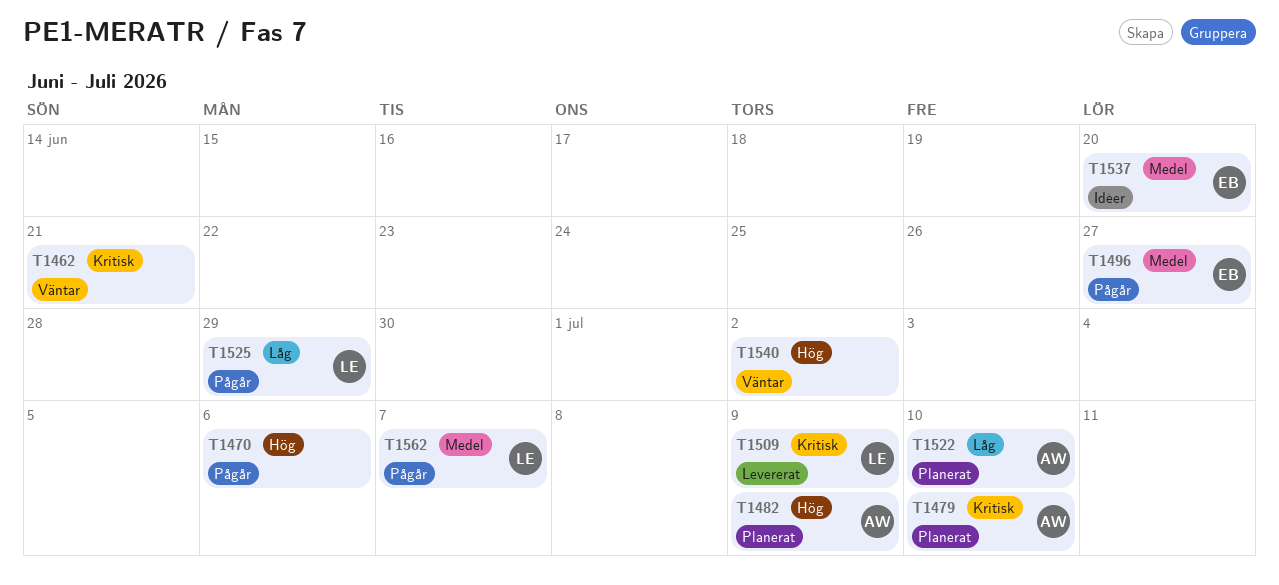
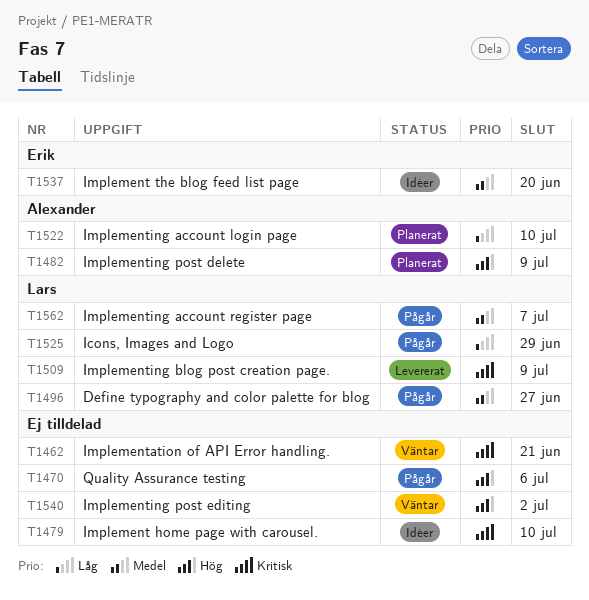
T1479, status: Planerat -> Idéer
T1479, owner: Alexander -> none
T1496, owner: Erik -> Lars

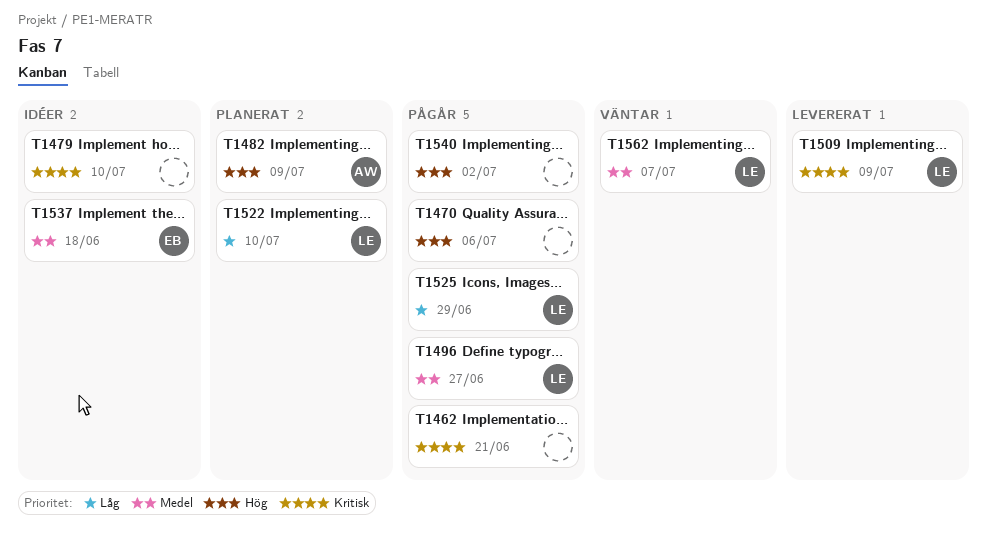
T1462, status: Väntar -> Pågår
T1522, owner: Alexander -> Lars
T1537, due: Jun 20 -> Jun 18
T1540, status: Väntar -> Pågår
T1562, status: Pågår -> Väntar

